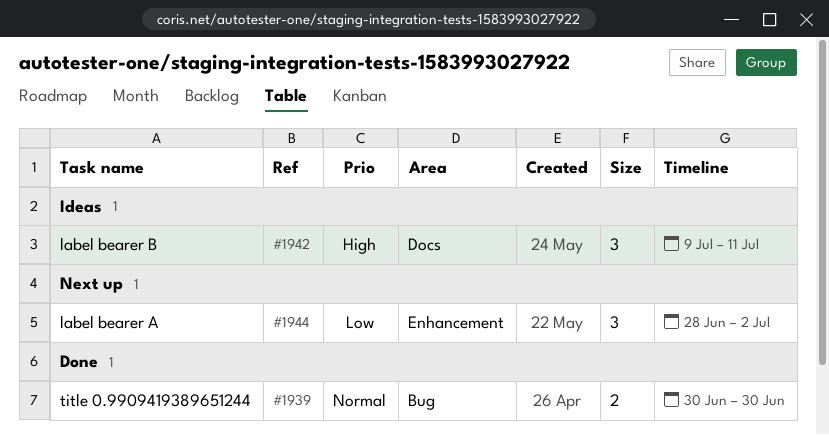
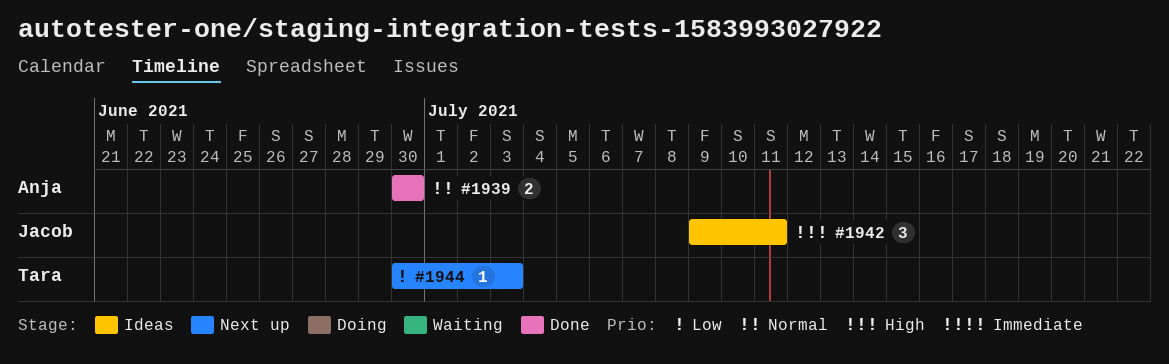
#1944, estimate: 3 -> 1
#1944, start: Jun 28 -> Jun 30
#1944, due: Jul 2 -> Jul 3

